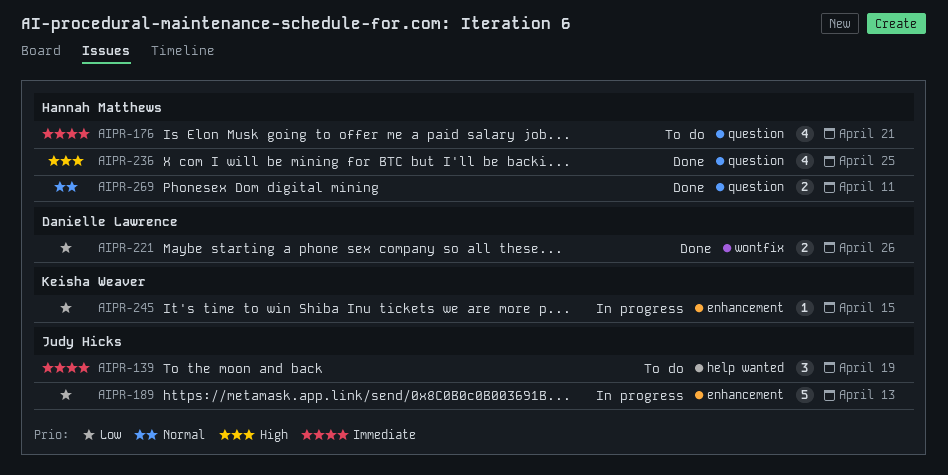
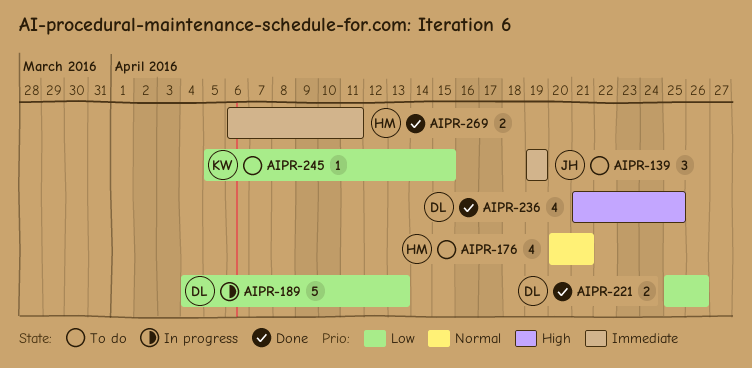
AIPR-176, priority: Immediate -> Normal
AIPR-189, owner: Judy Hicks -> Danielle Lawrence
AIPR-236, owner: Hannah Matthews -> Danielle Lawrence
AIPR-245, status: In progress -> To do
AIPR-269, priority: Normal -> Immediate

